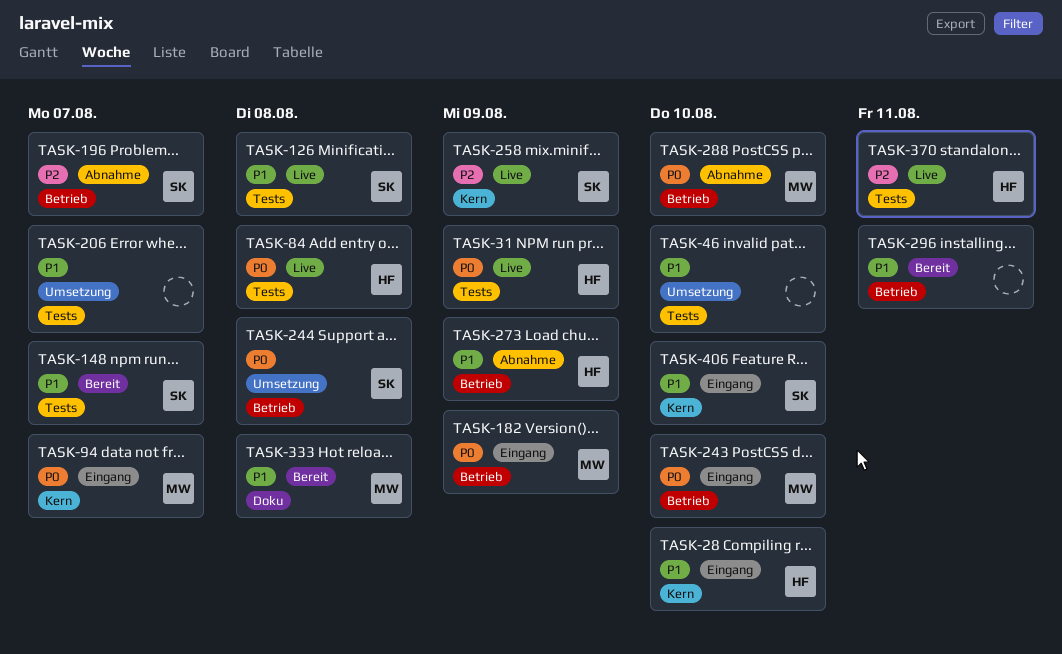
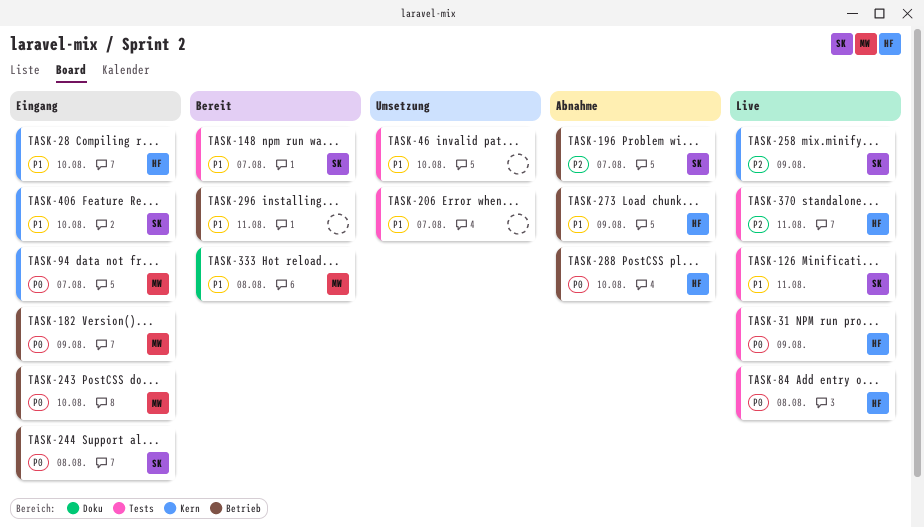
TASK-126, due: Aug 8 -> Aug 11
TASK-244, status: Umsetzung -> Eingang
TASK-288, owner: MW -> HF

